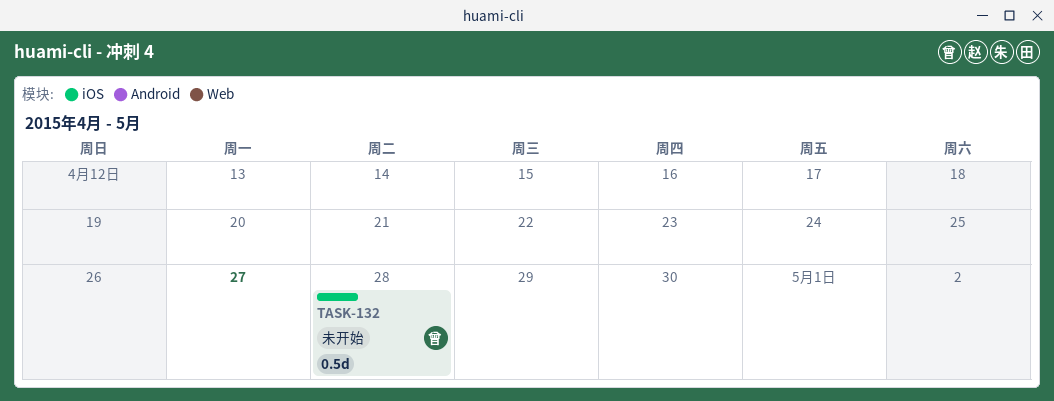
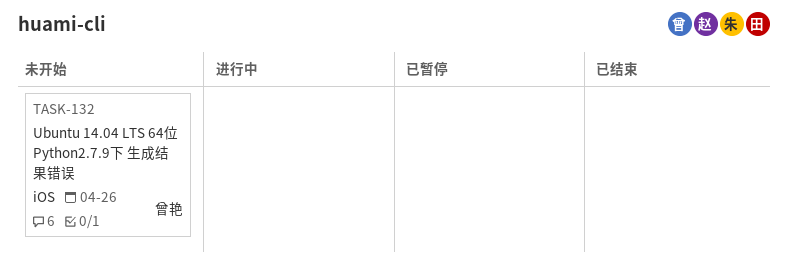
TASK-132, due: Apr 28 -> Apr 26

